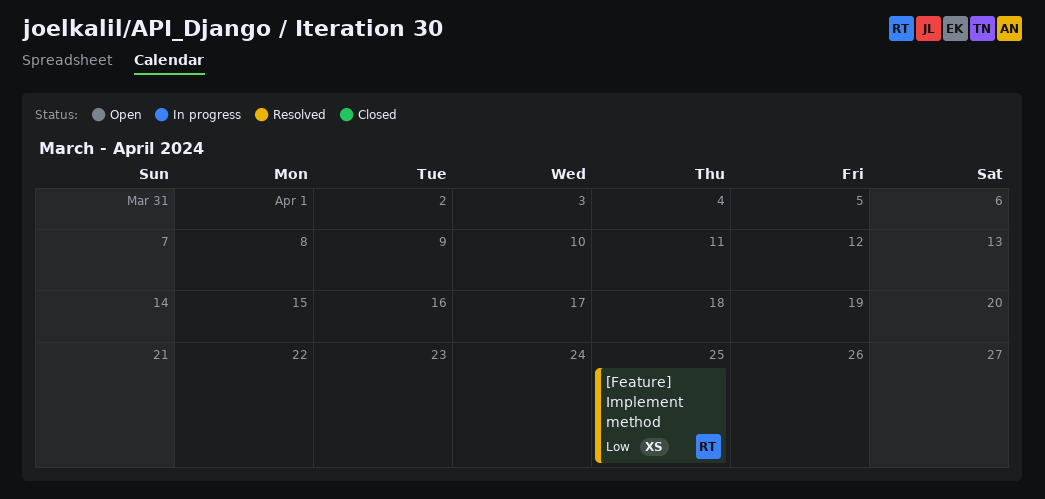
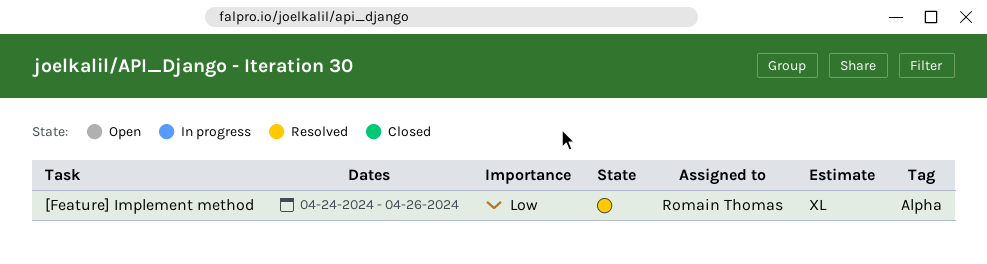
[Feature] Implement method, estimate: XS -> XL
[Feature] Implement method, due: Apr 25 -> Apr 26

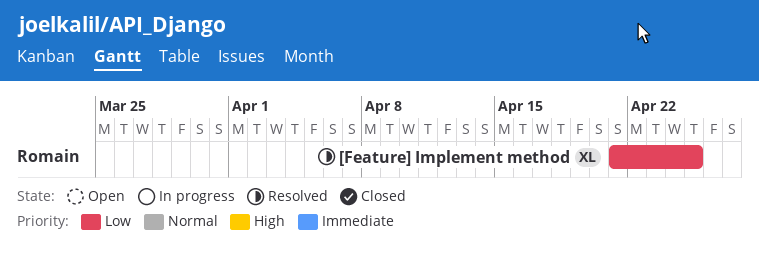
[Feature] Implement method, start: Apr 24 -> Apr 21
[Feature] Implement method, due: Apr 26 -> Apr 25

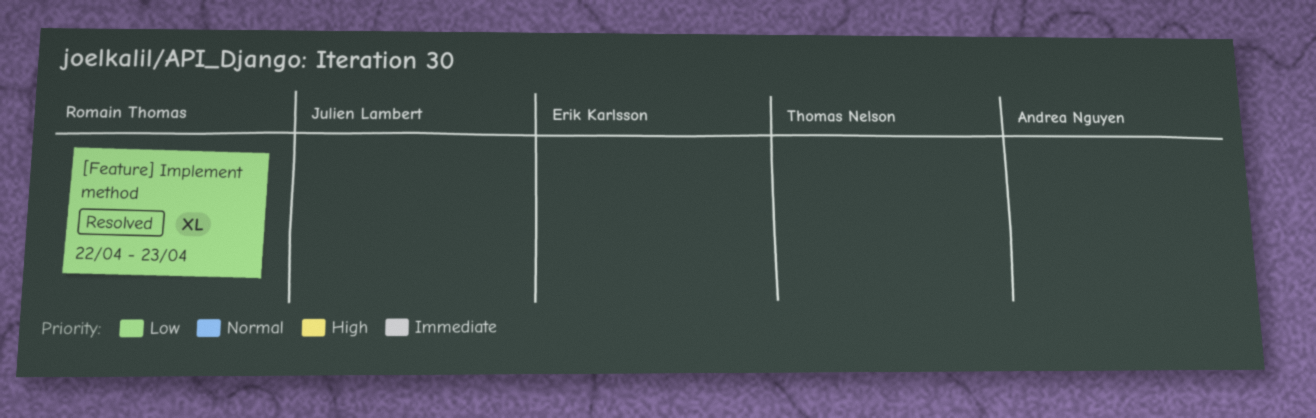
[Feature] Implement method, start: Apr 21 -> Apr 22
[Feature] Implement method, due: Apr 25 -> Apr 23

